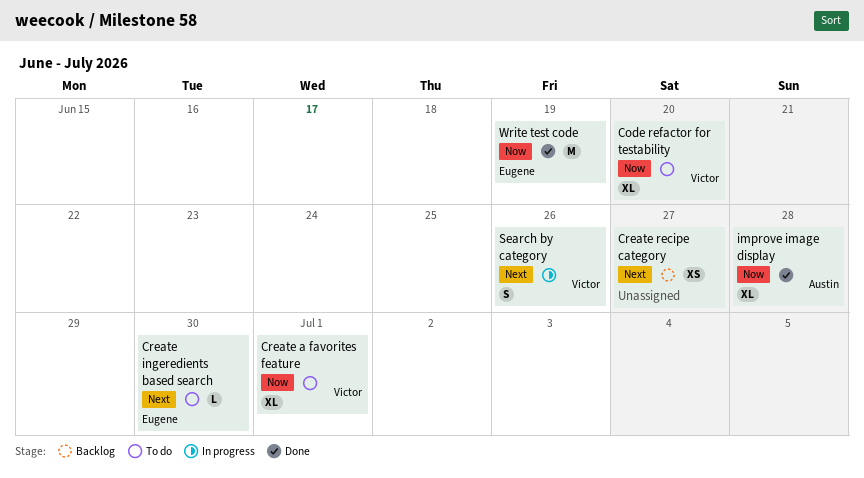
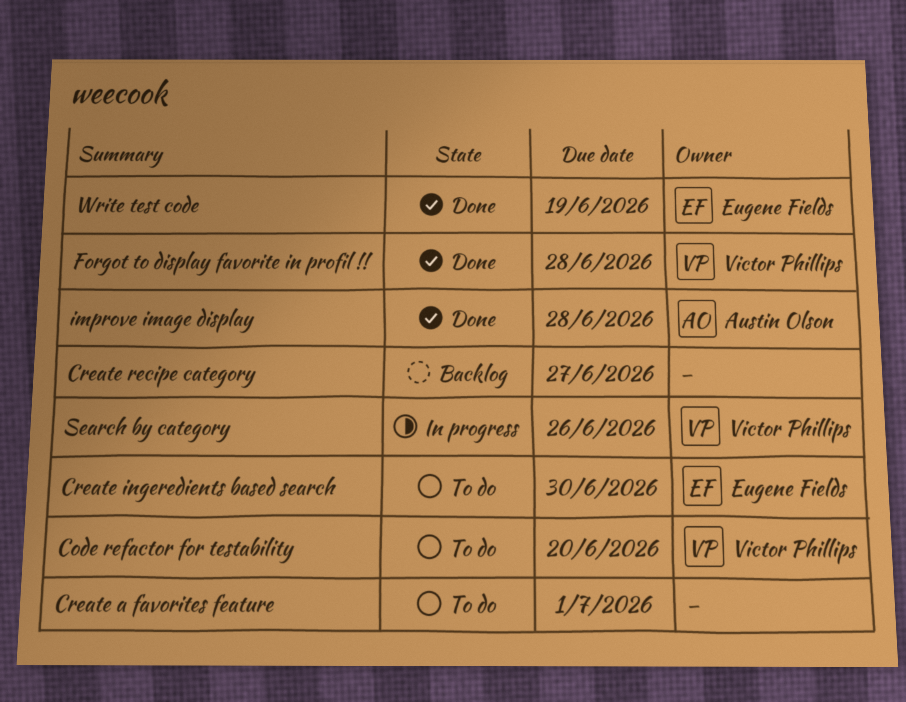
Create a favorites feature, owner: Victor Phillips -> none
Forgot to display favorite in profil !!: none -> present

